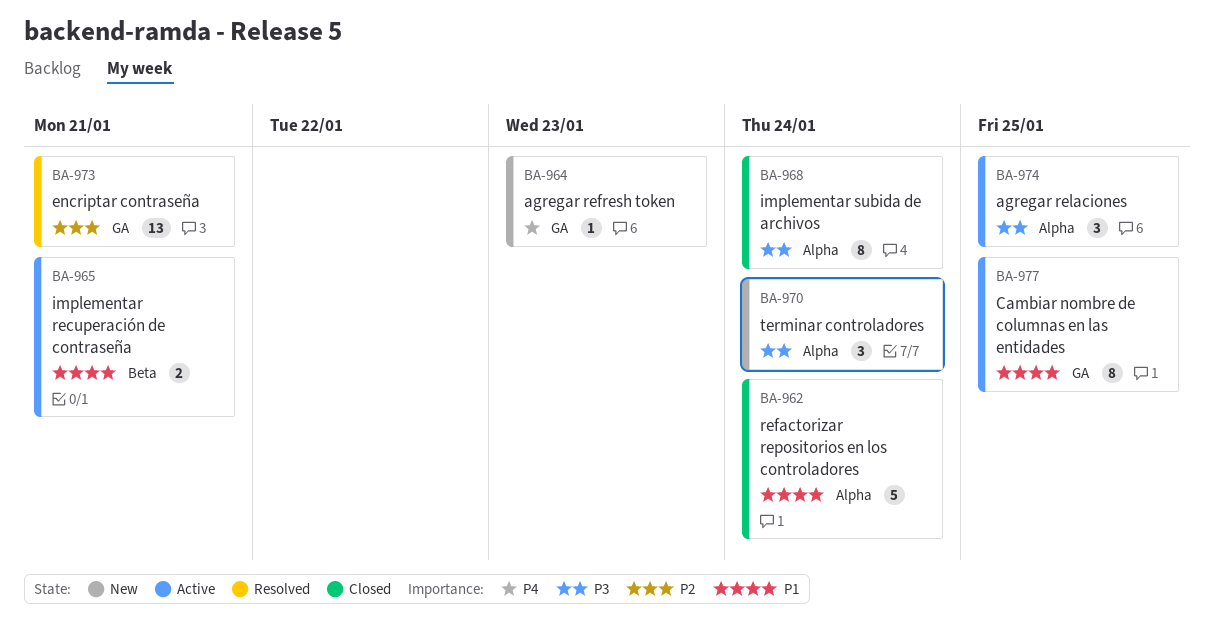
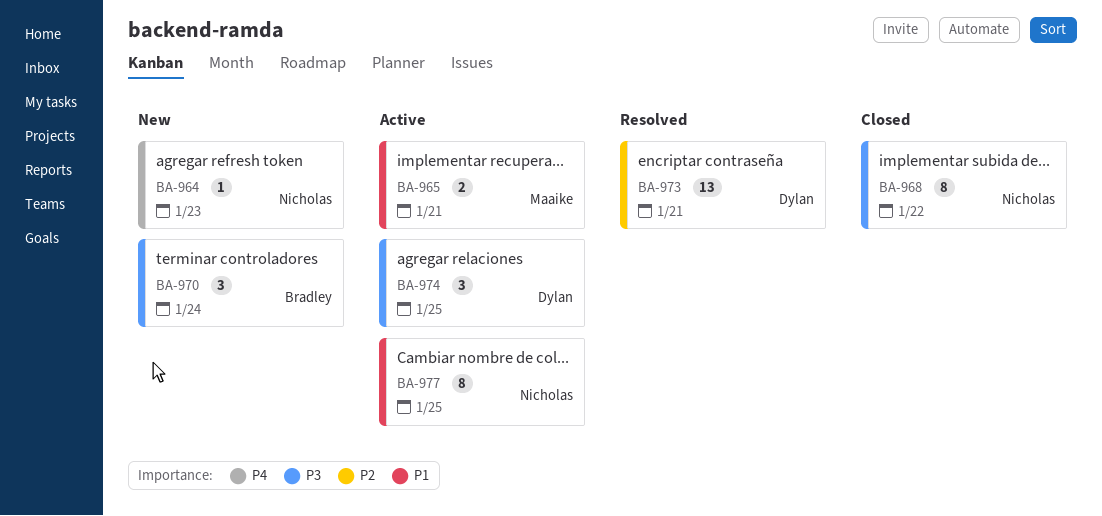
BA-962: present -> none
BA-968, due: Jan 24 -> Jan 22

